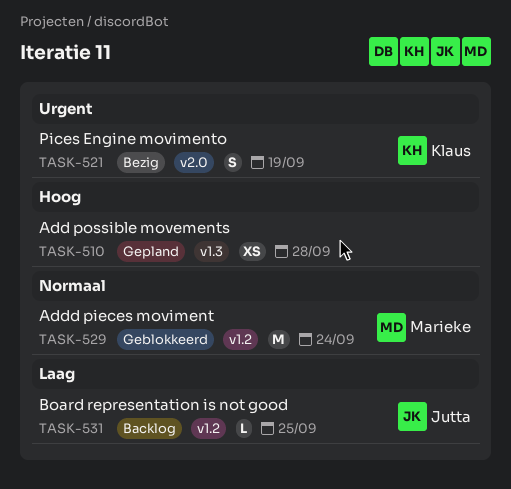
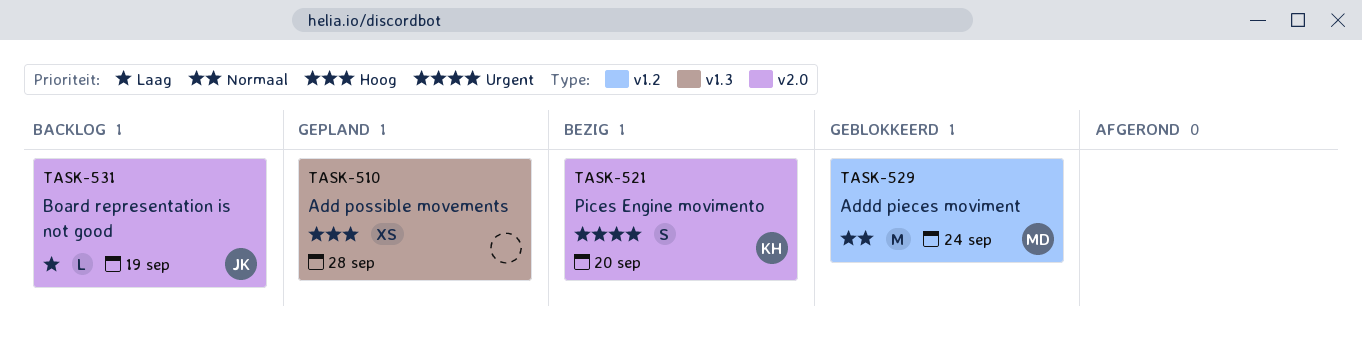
TASK-521, due: Sep 19 -> Sep 20
TASK-531, label: v1.2 -> v2.0
TASK-531, due: Sep 25 -> Sep 19

